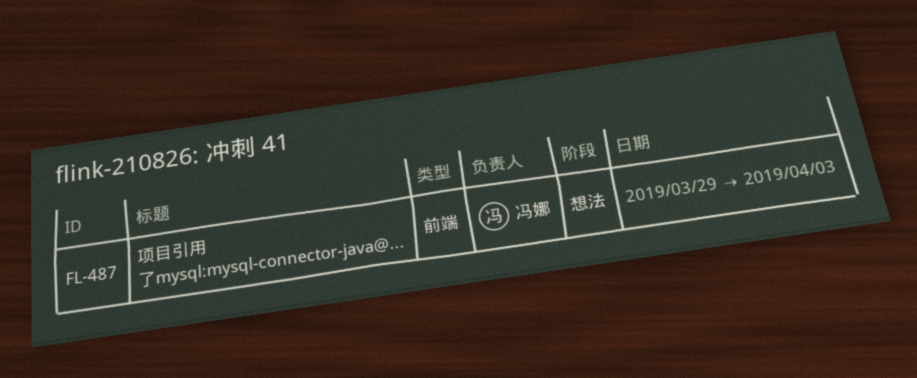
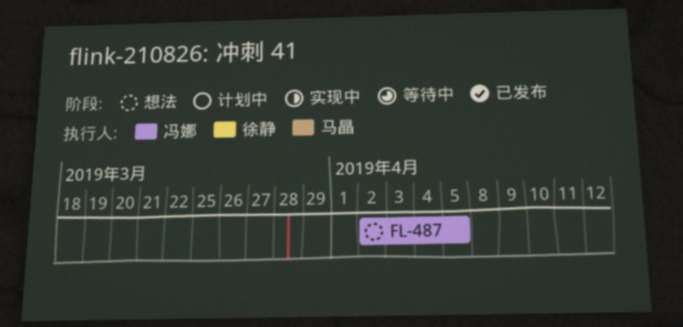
FL-487, start: Mar 29 -> Apr 2
FL-487, due: Apr 3 -> Apr 5

